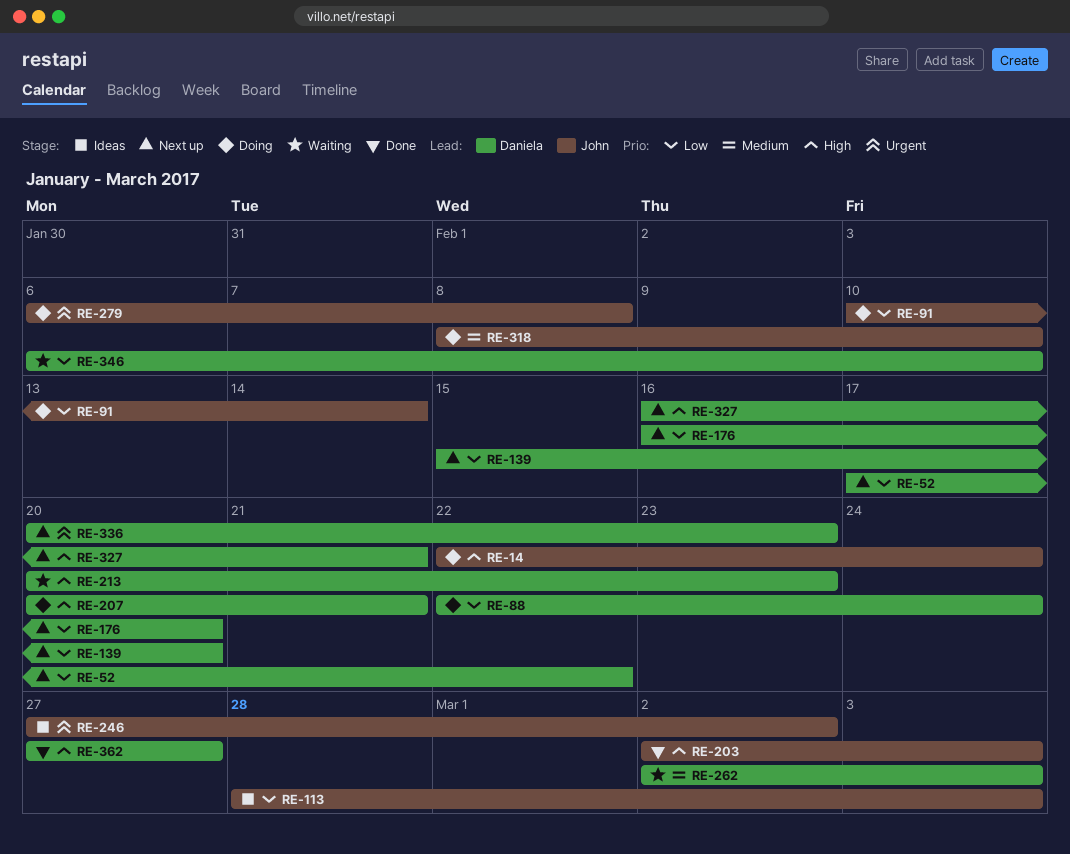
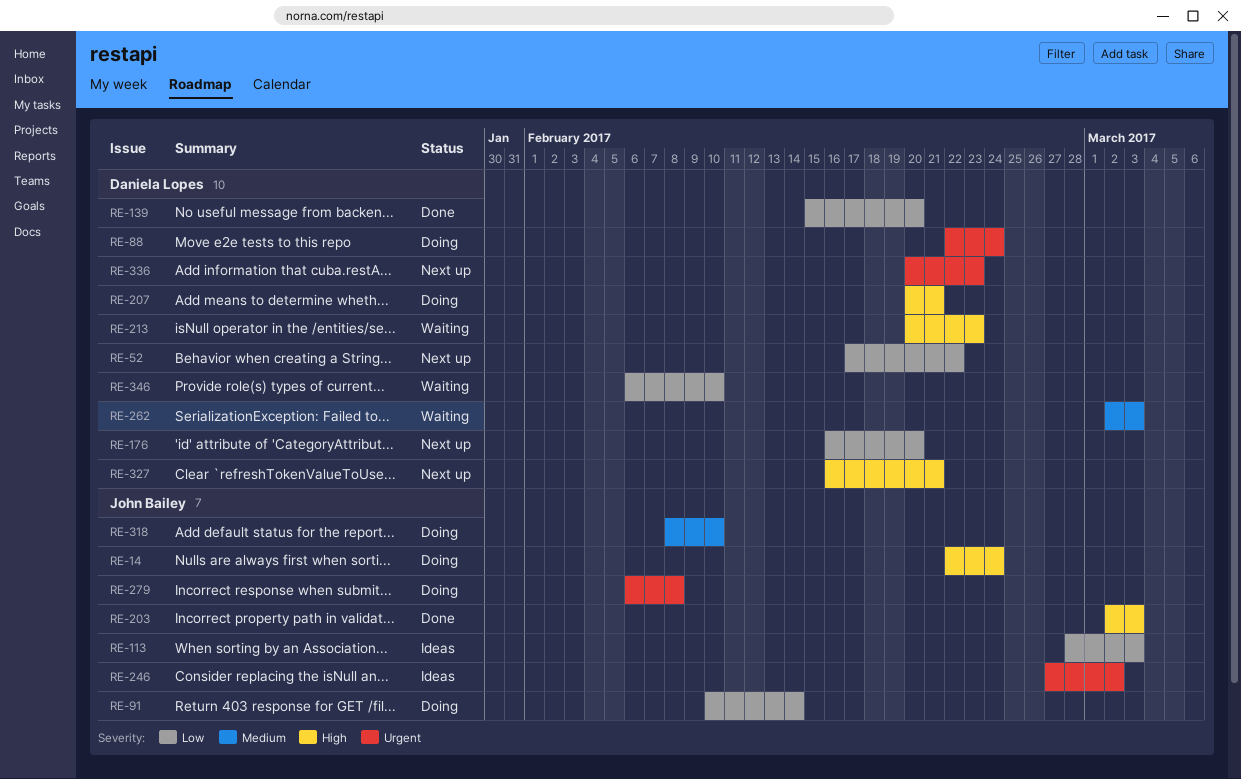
RE-88, priority: Low -> Urgent
RE-139, status: Next up -> Done
RE-362: present -> none

